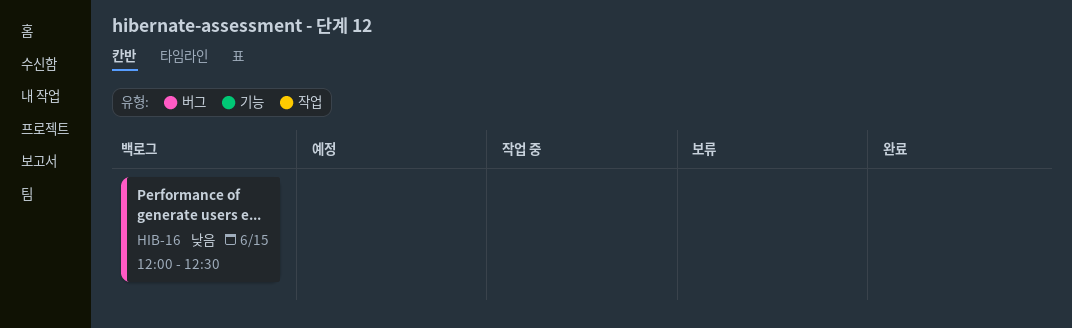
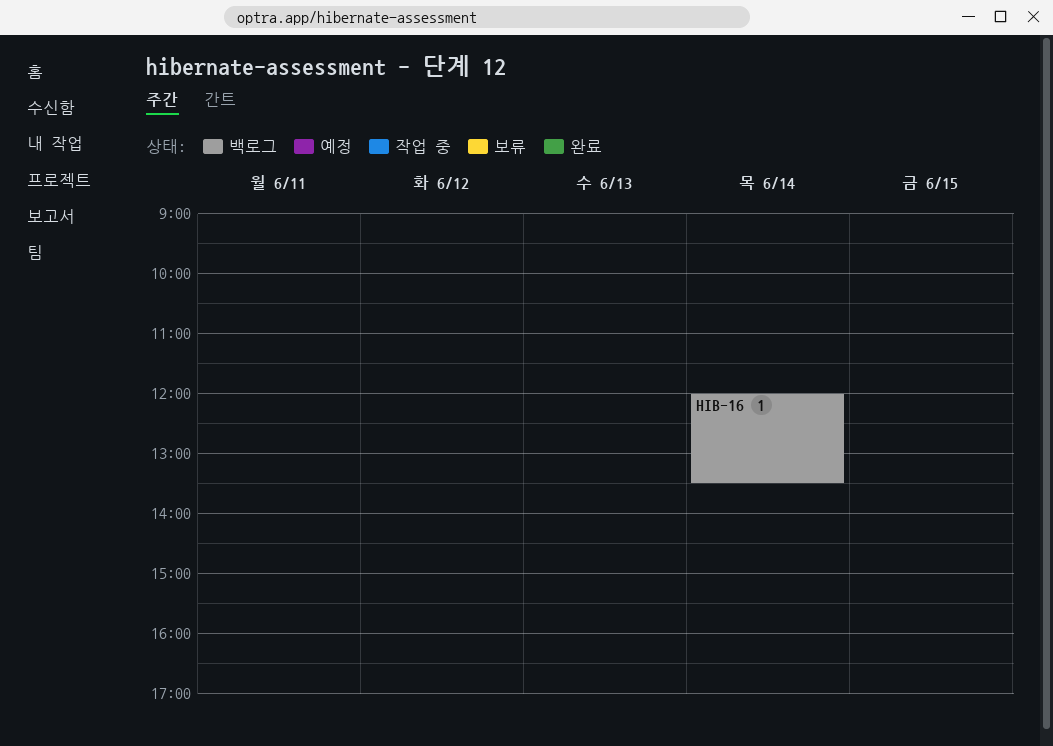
HIB-16, day: Jun 15 -> Jun 14
HIB-16, ends: 12:30 -> 13:30

